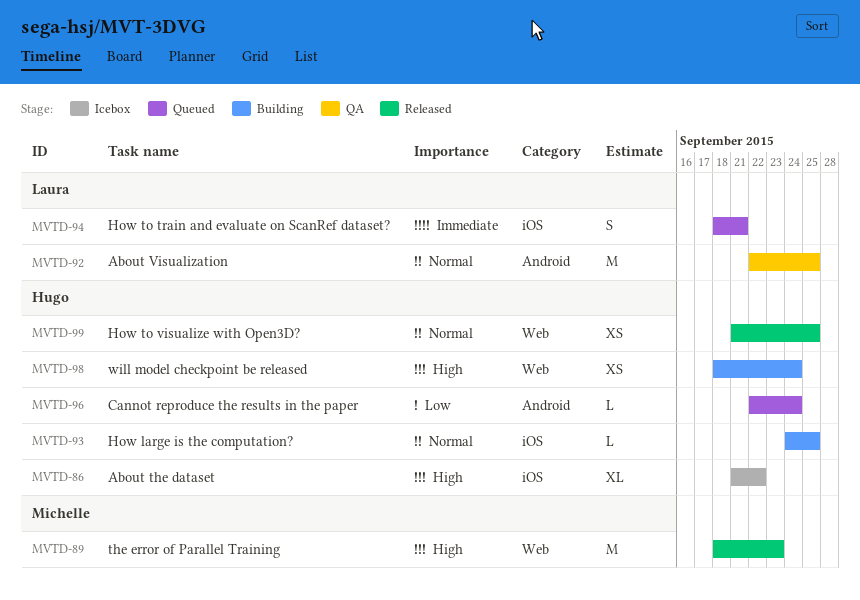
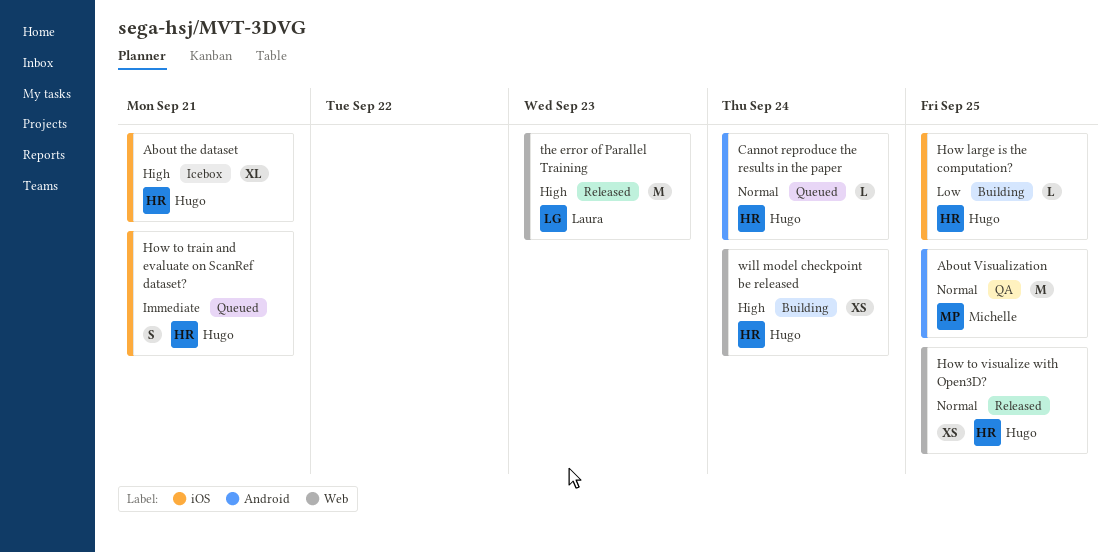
About the dataset, due: Sep 22 -> Sep 21
About Visualization, owner: Laura -> Michelle
Cannot reproduce the results in the paper, priority: Low -> Normal
How large is the computation?, priority: Normal -> Low
How to train and evaluate on ScanRef dataset?, owner: Laura -> Hugo
the error of Parallel Training, owner: Michelle -> Laura

